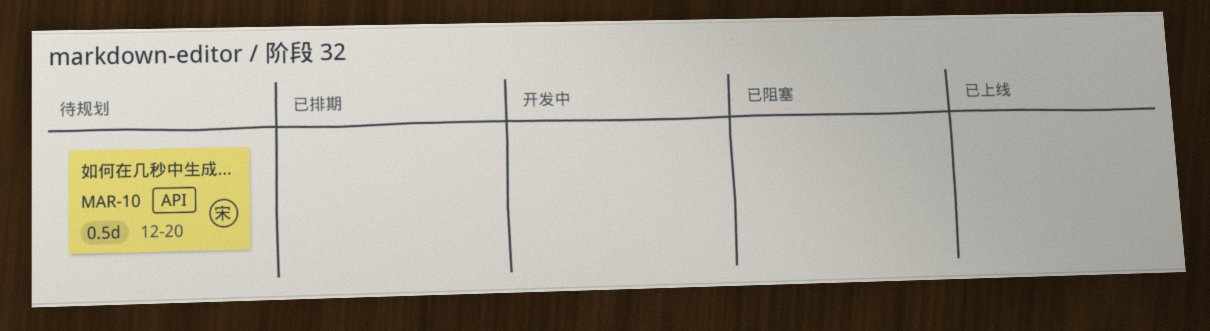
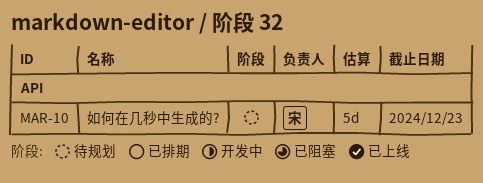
MAR-10, estimate: 0.5d -> 5d
MAR-10, due: Dec 20 -> Dec 23

